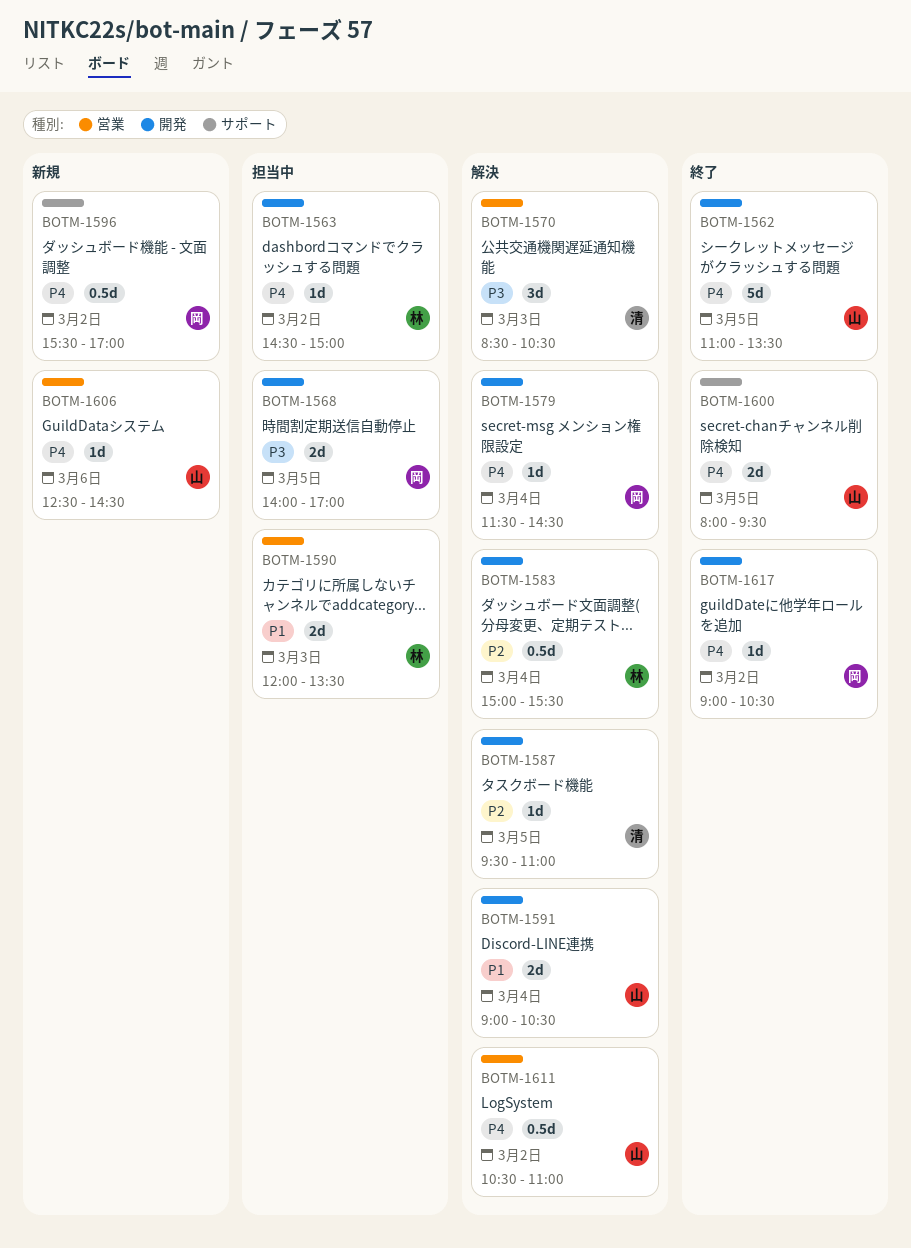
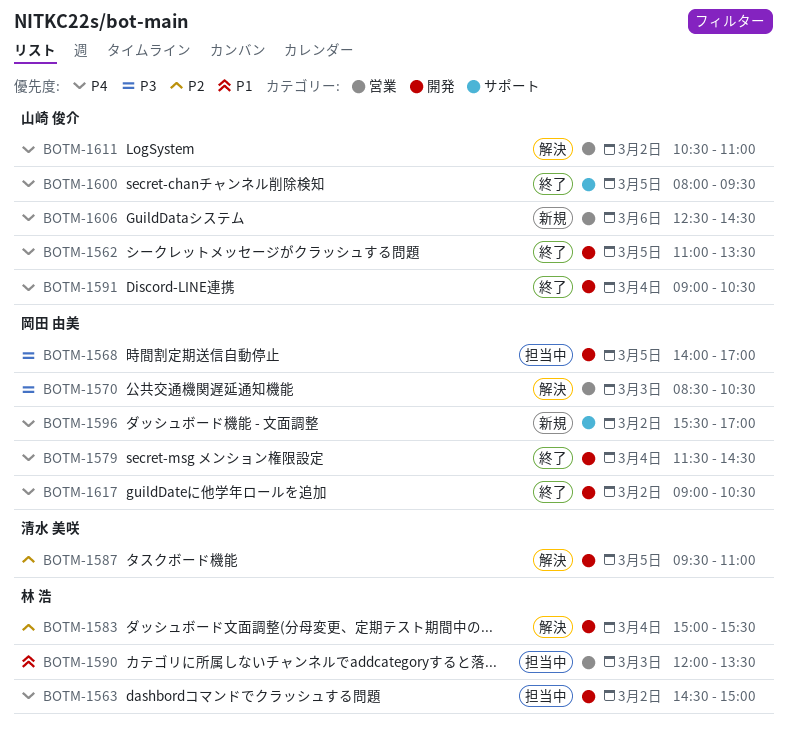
BOTM-1570, owner: 清水 美咲 -> 岡田 由美
BOTM-1579, status: 解決 -> 終了
BOTM-1591, status: 解決 -> 終了
BOTM-1591, priority: P1 -> P4

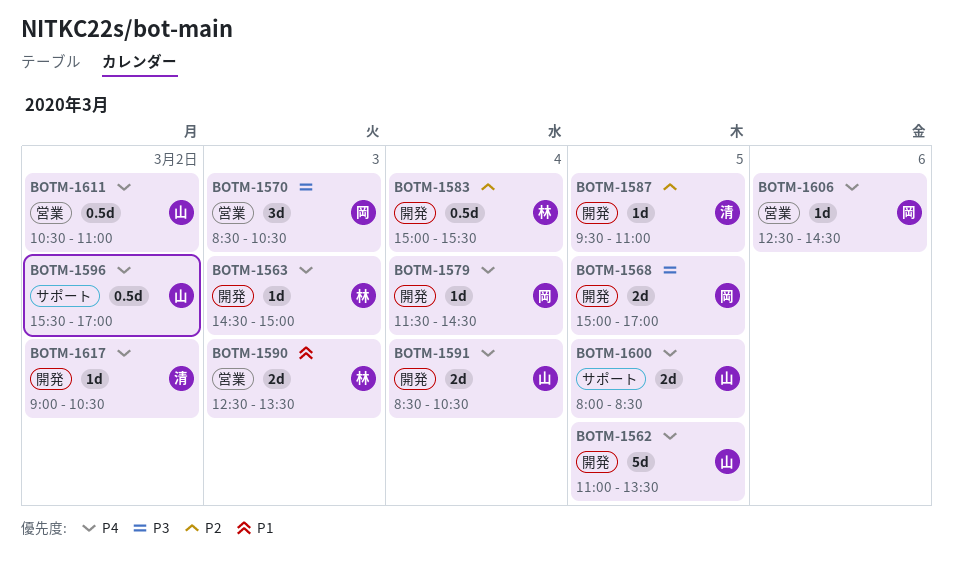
BOTM-1563, day: Mar 2 -> Mar 3
BOTM-1568, begins: 14:00 -> 15:00
BOTM-1590, begins: 12:00 -> 12:30
BOTM-1591, begins: 09:00 -> 08:30
BOTM-1596, owner: 岡田 由美 -> 山崎 俊介
BOTM-1600, ends: 09:30 -> 08:30
BOTM-1606, owner: 山崎 俊介 -> 岡田 由美
BOTM-1617, owner: 岡田 由美 -> 清水 美咲

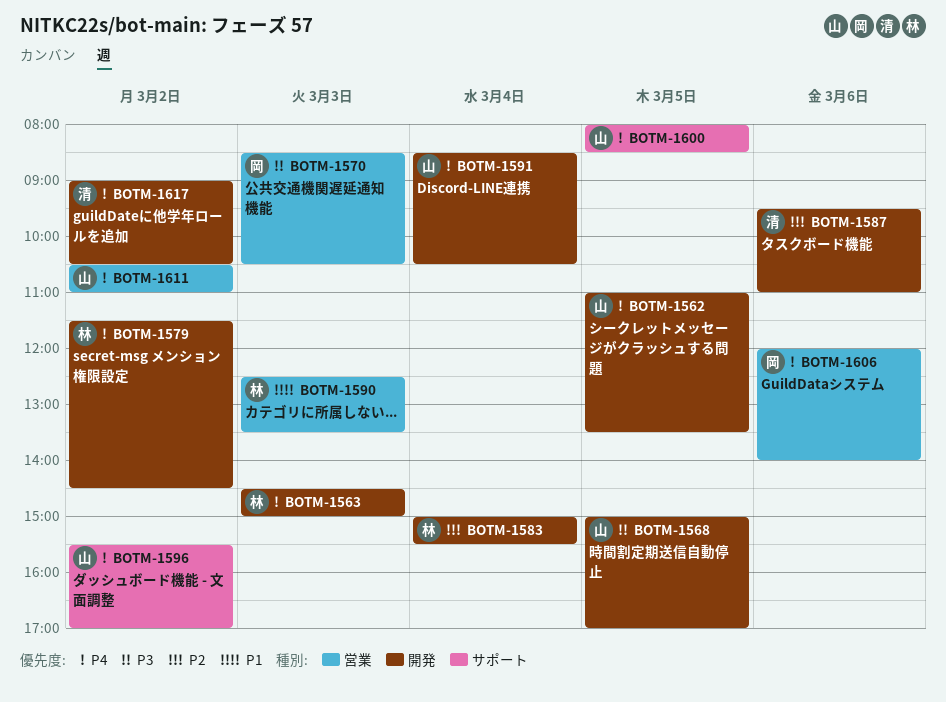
BOTM-1568, owner: 岡 -> 山
BOTM-1579, owner: 岡 -> 林
BOTM-1579, day: Mar 4 -> Mar 2
BOTM-1587, day: Mar 5 -> Mar 6
BOTM-1606, begins: 12:30 -> 12:00
BOTM-1606, ends: 14:30 -> 14:00

